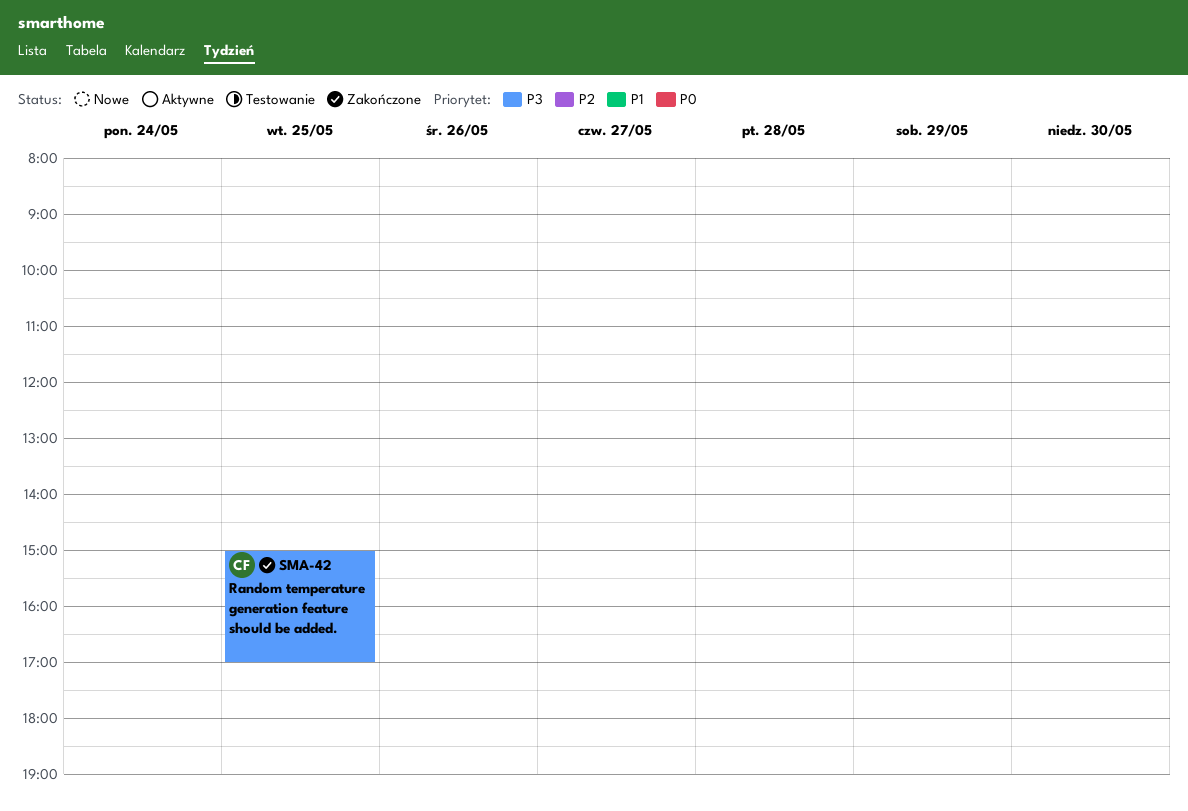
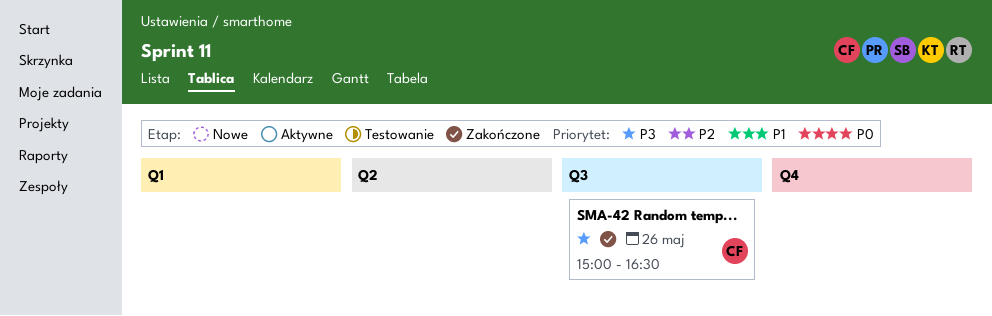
SMA-42, day: May 25 -> May 26
SMA-42, ends: 17:00 -> 16:30

